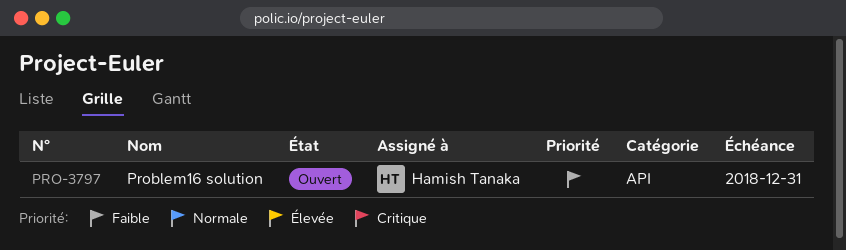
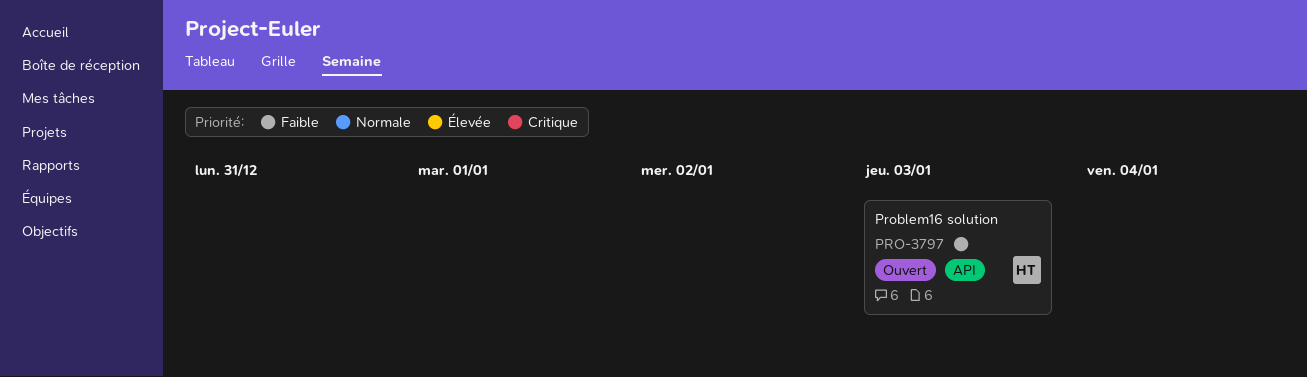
PRO-3797, due: Dec 31 -> Jan 3

